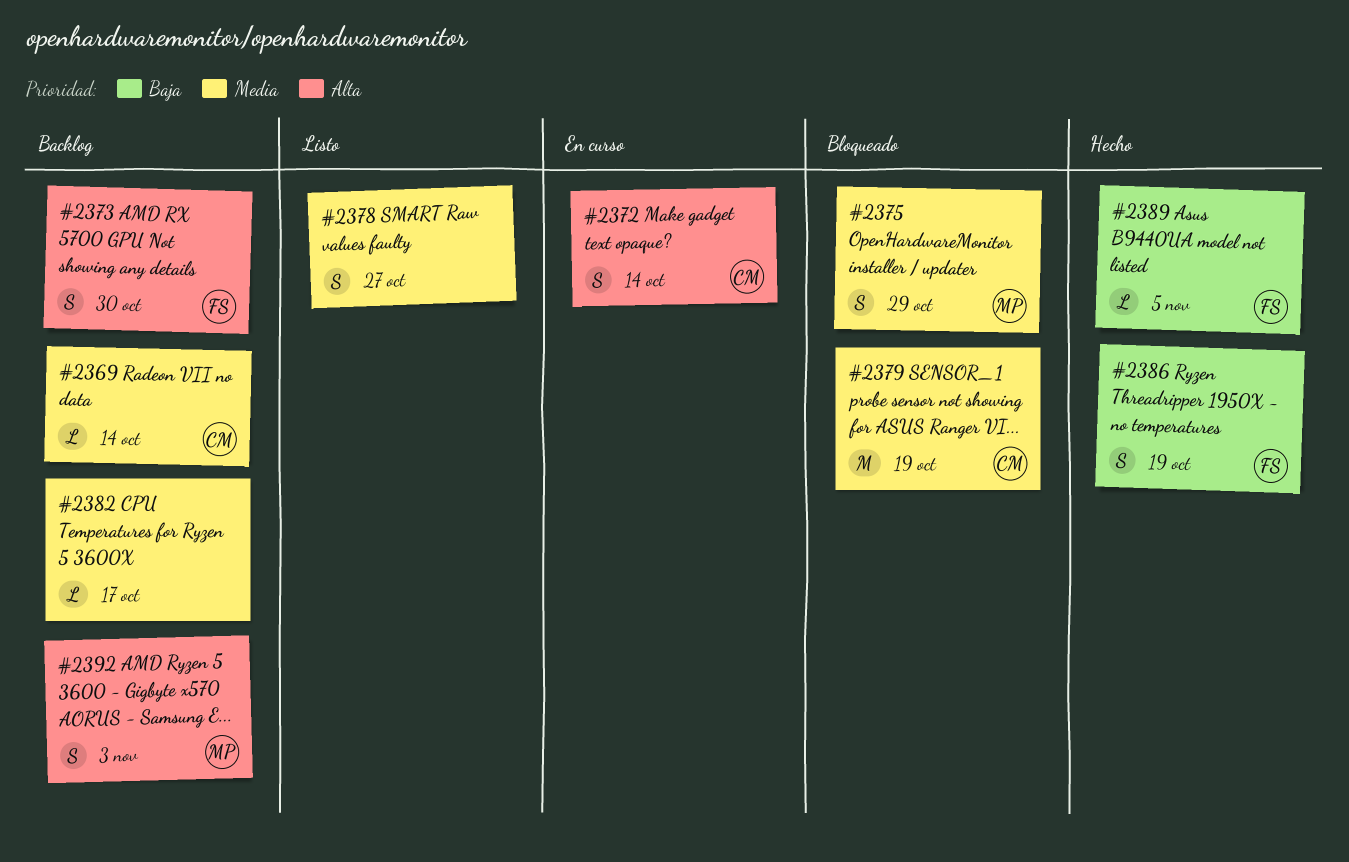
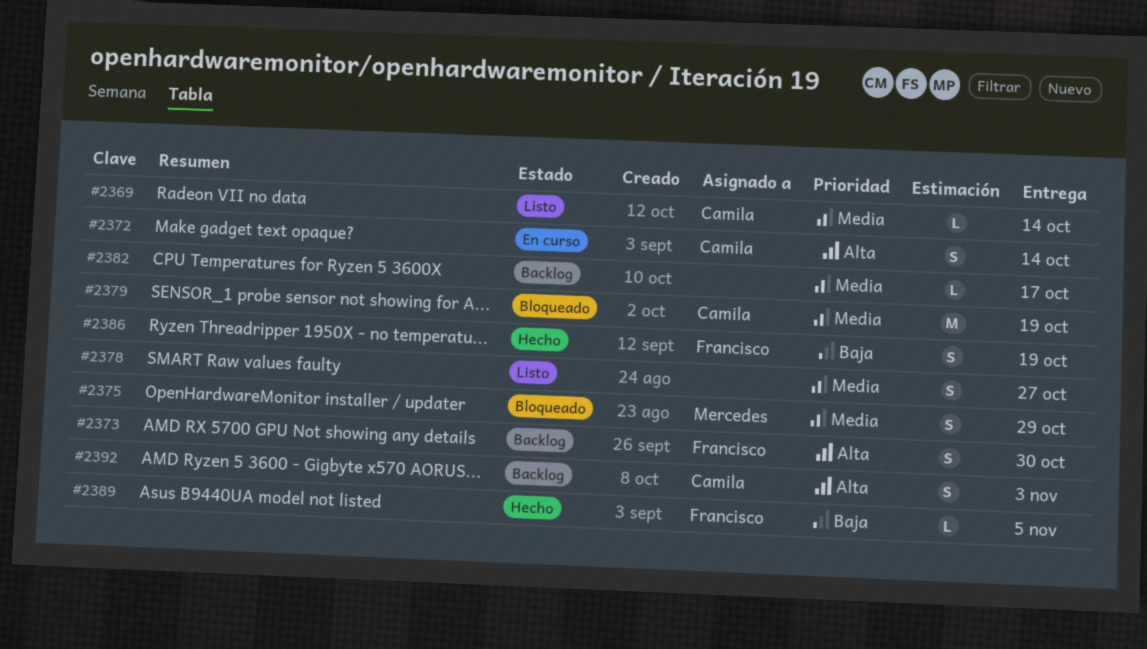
#2369, status: Backlog -> Listo
#2392, owner: Mercedes -> Camila

